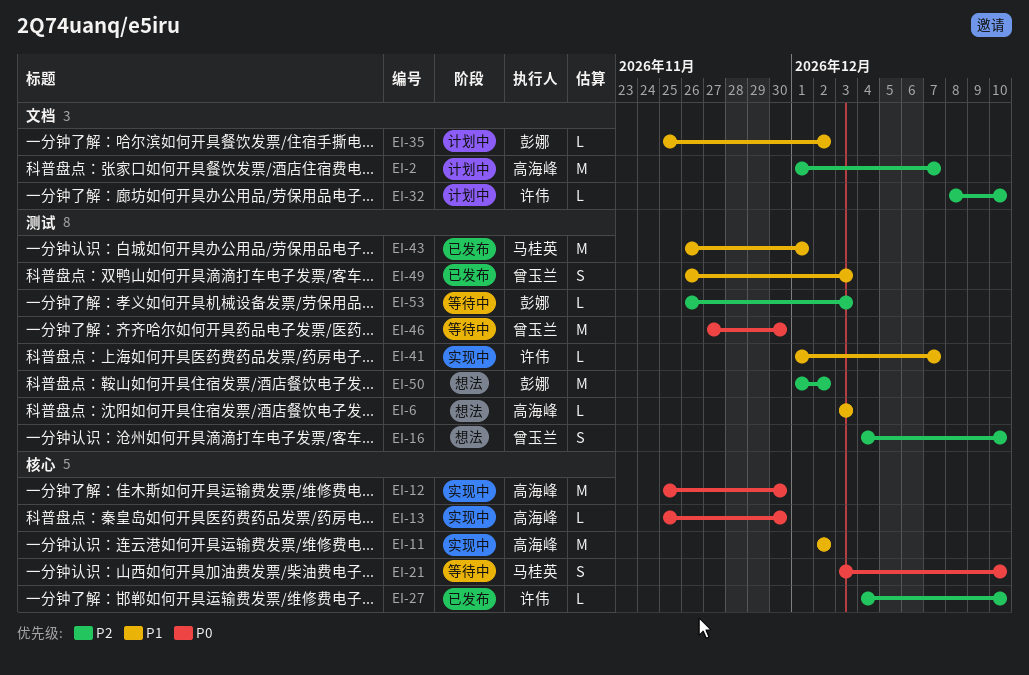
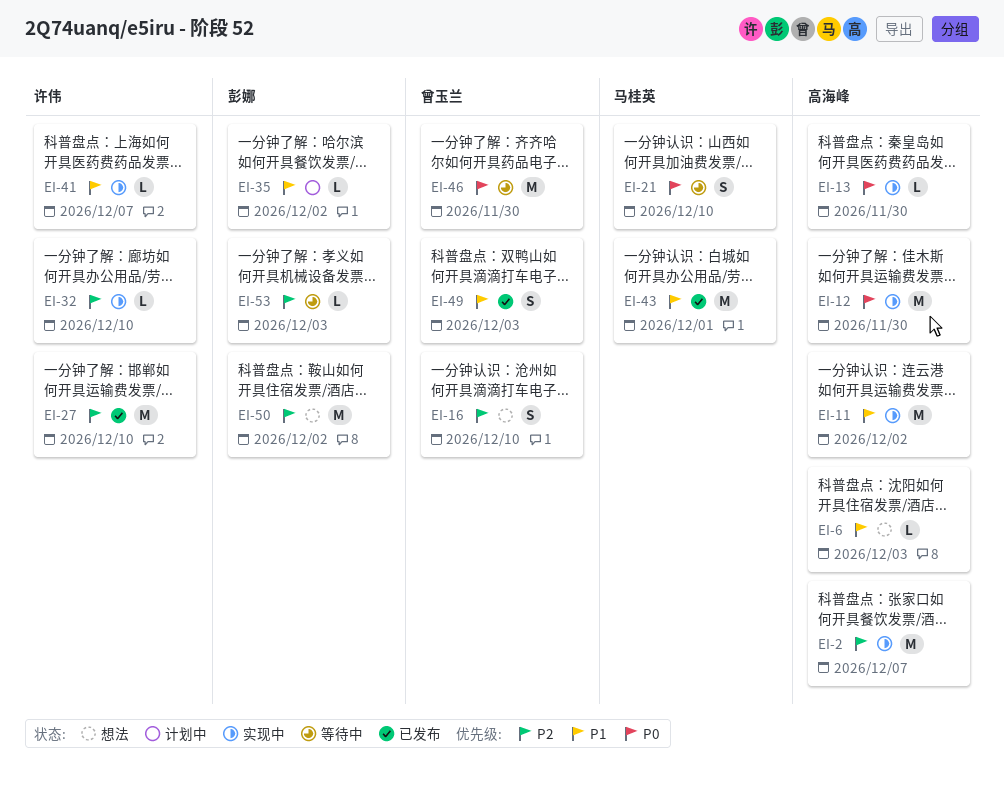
EI-2, status: 计划中 -> 实现中
EI-27, estimate: L -> M
EI-32, status: 计划中 -> 实现中

